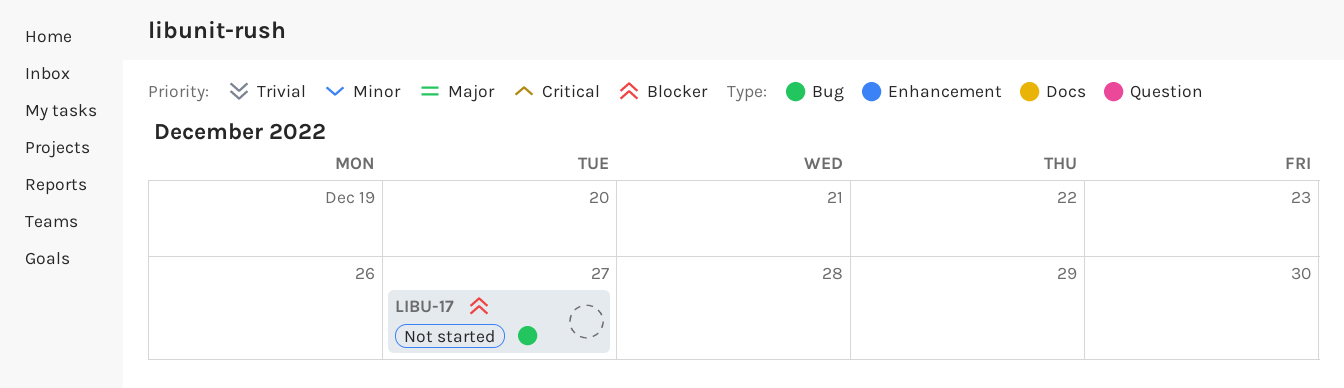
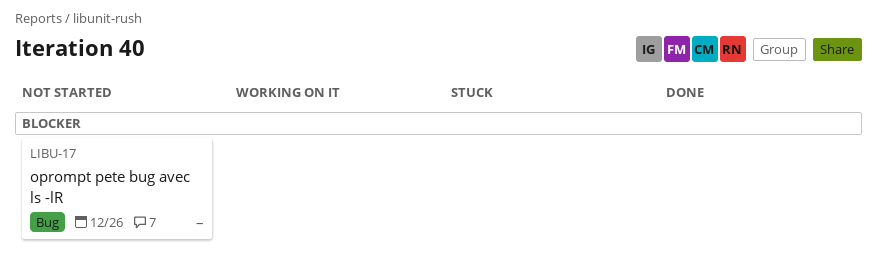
LIBU-17, due: Dec 27 -> Dec 26

